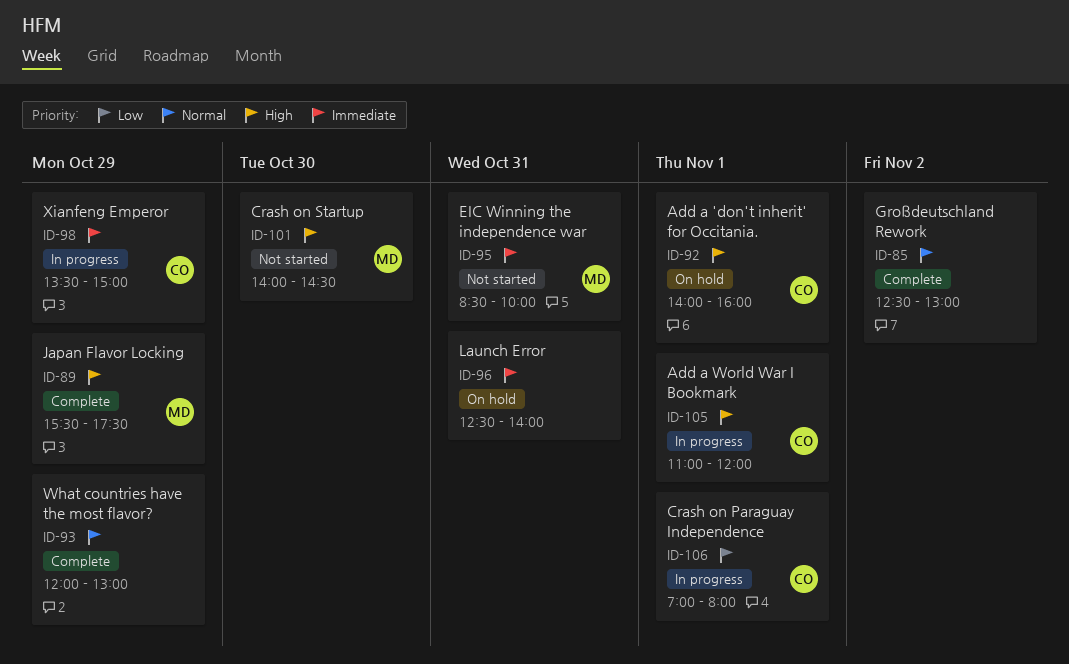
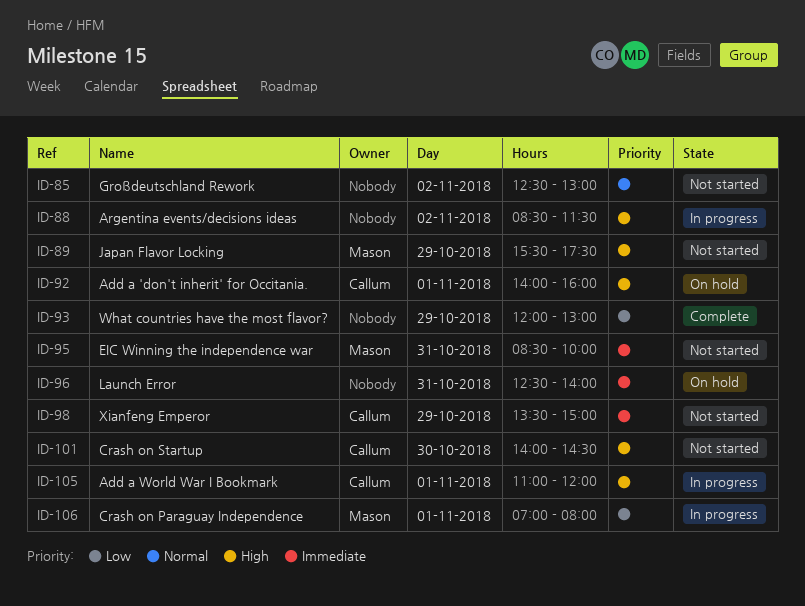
ID-85, status: Complete -> Not started
ID-88: none -> present
ID-89, status: Complete -> Not started
ID-93, priority: Normal -> Low
ID-98, status: In progress -> Not started
ID-101, owner: Mason -> Callum
ID-106, owner: Callum -> Mason

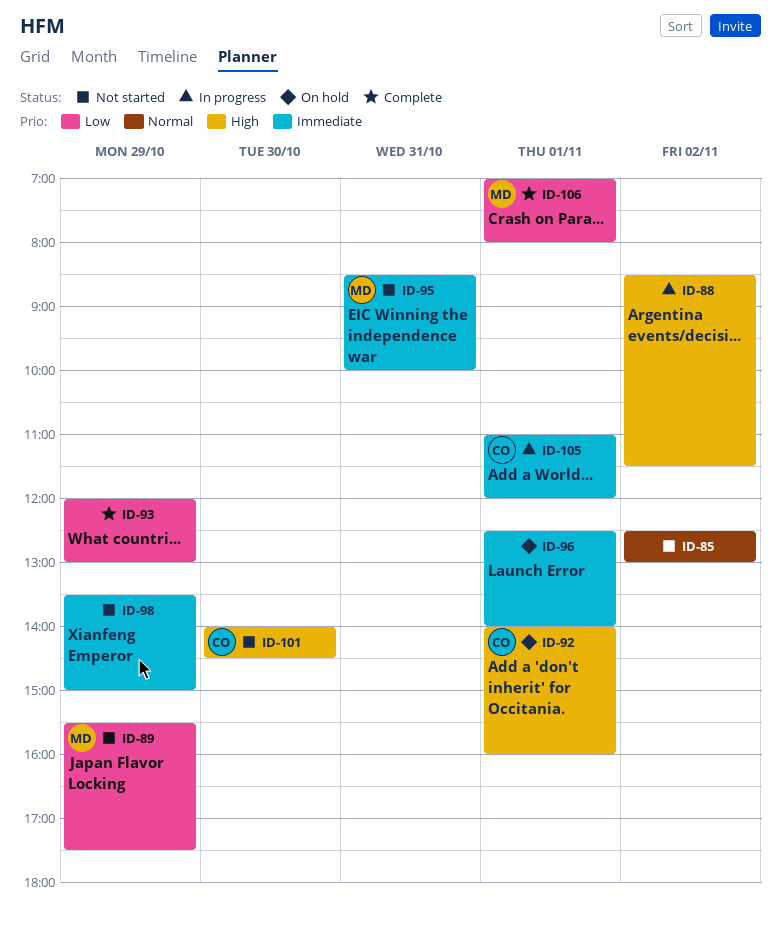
ID-89, priority: High -> Low
ID-96, day: Oct 31 -> Nov 1
ID-98, owner: Callum -> none
ID-105, priority: High -> Immediate
ID-106, status: In progress -> Complete

